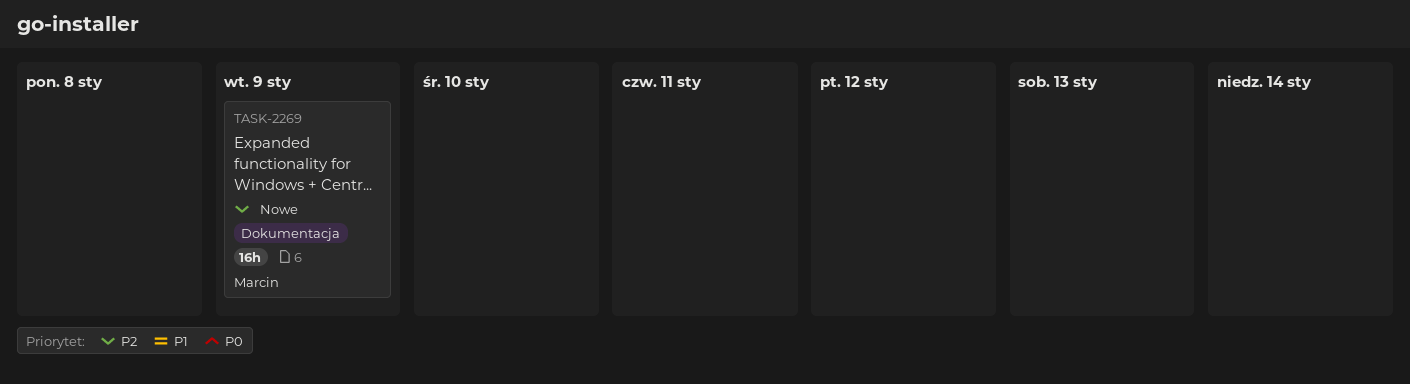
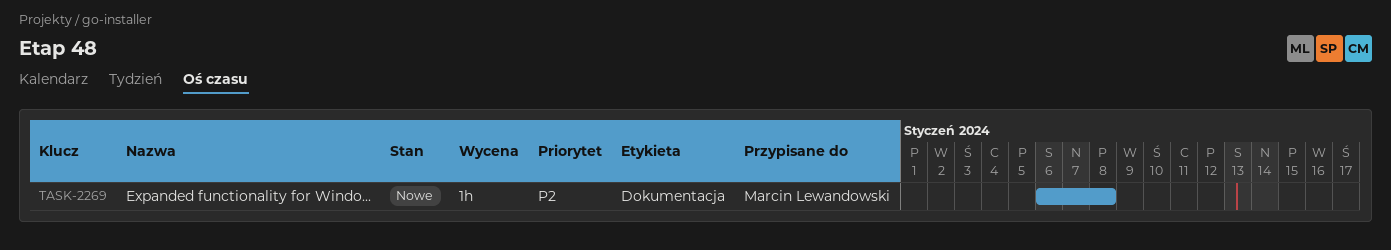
TASK-2269, estimate: 16h -> 1h
TASK-2269, due: Jan 9 -> Jan 8

